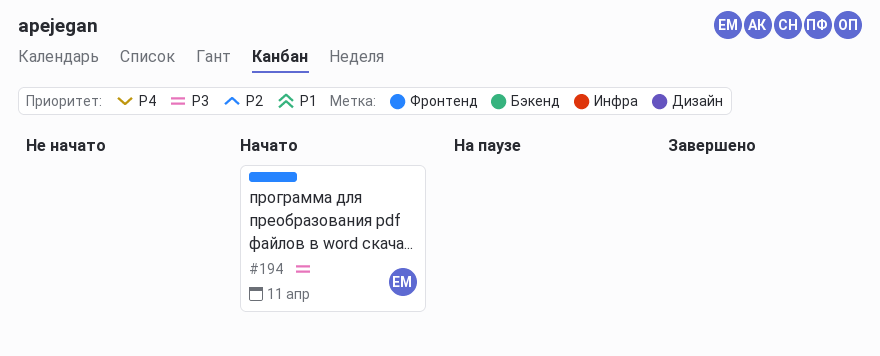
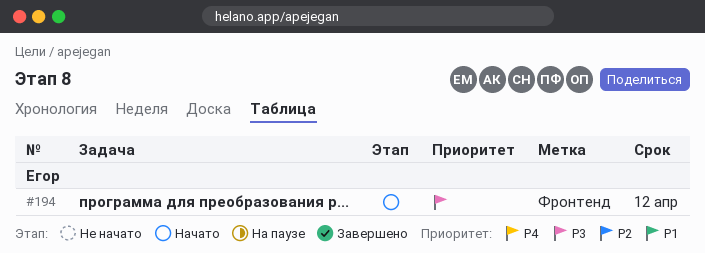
#194, due: Apr 11 -> Apr 12

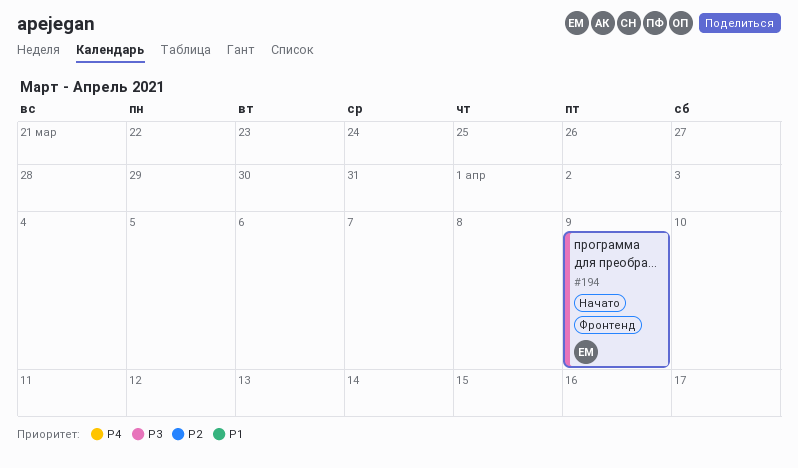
#194, due: Apr 12 -> Apr 9

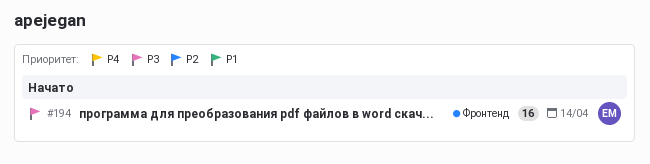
#194, due: Apr 9 -> Apr 14

